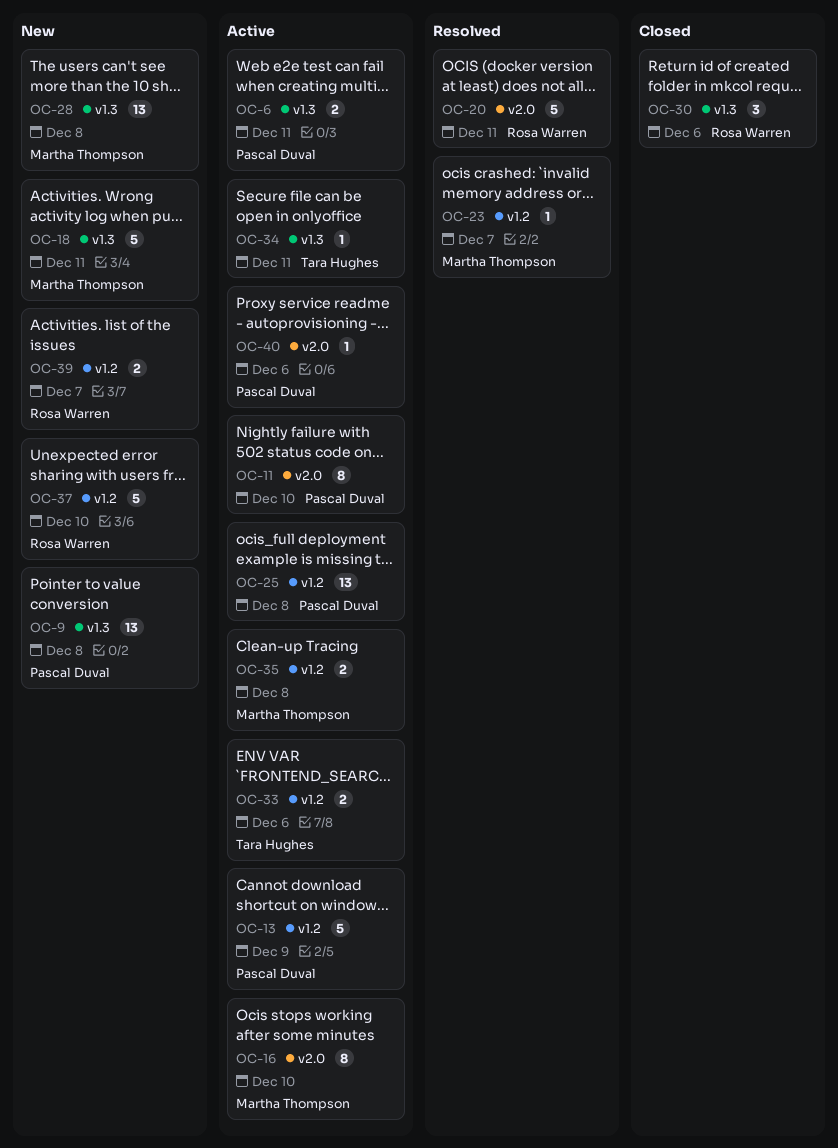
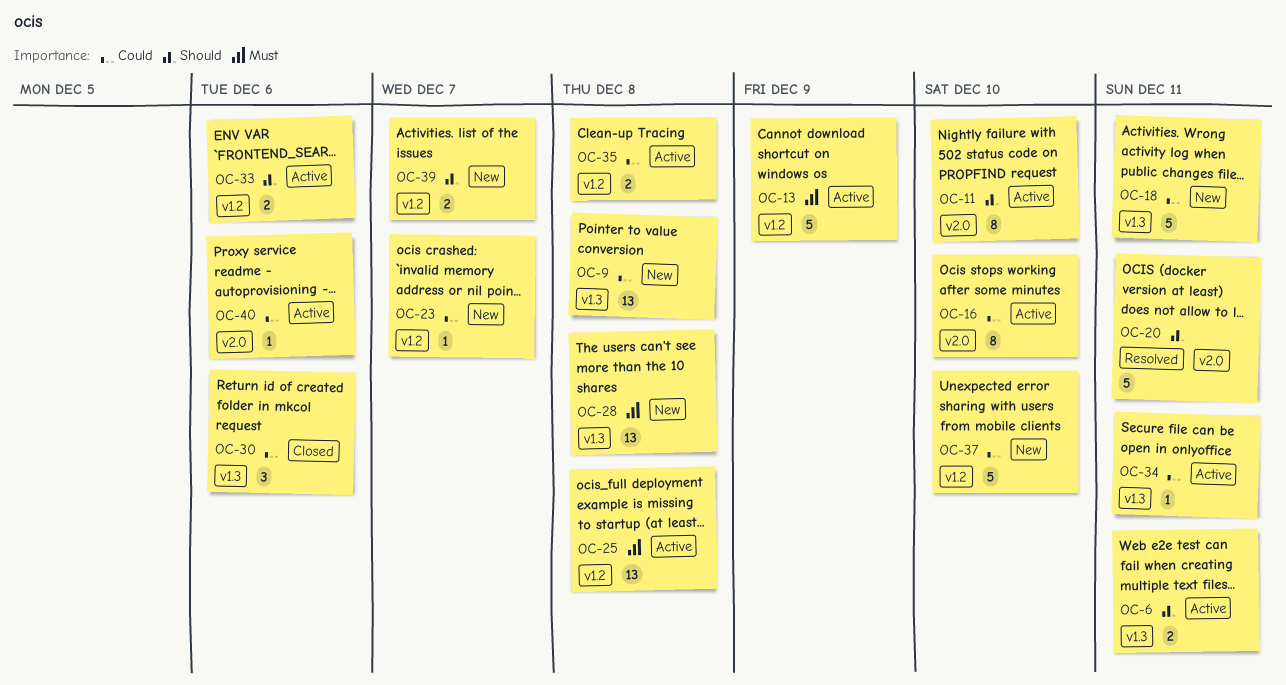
OC-23, status: Resolved -> New

